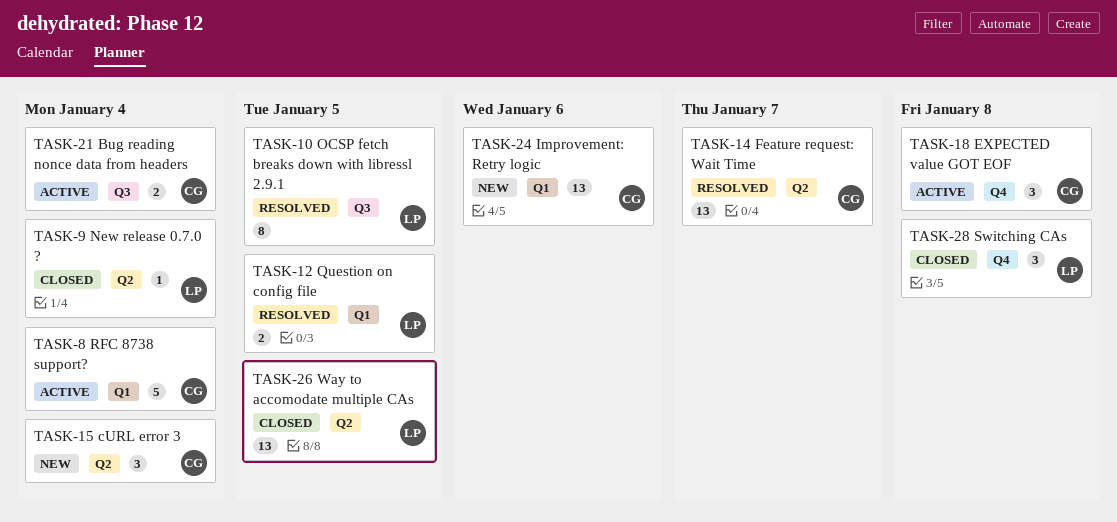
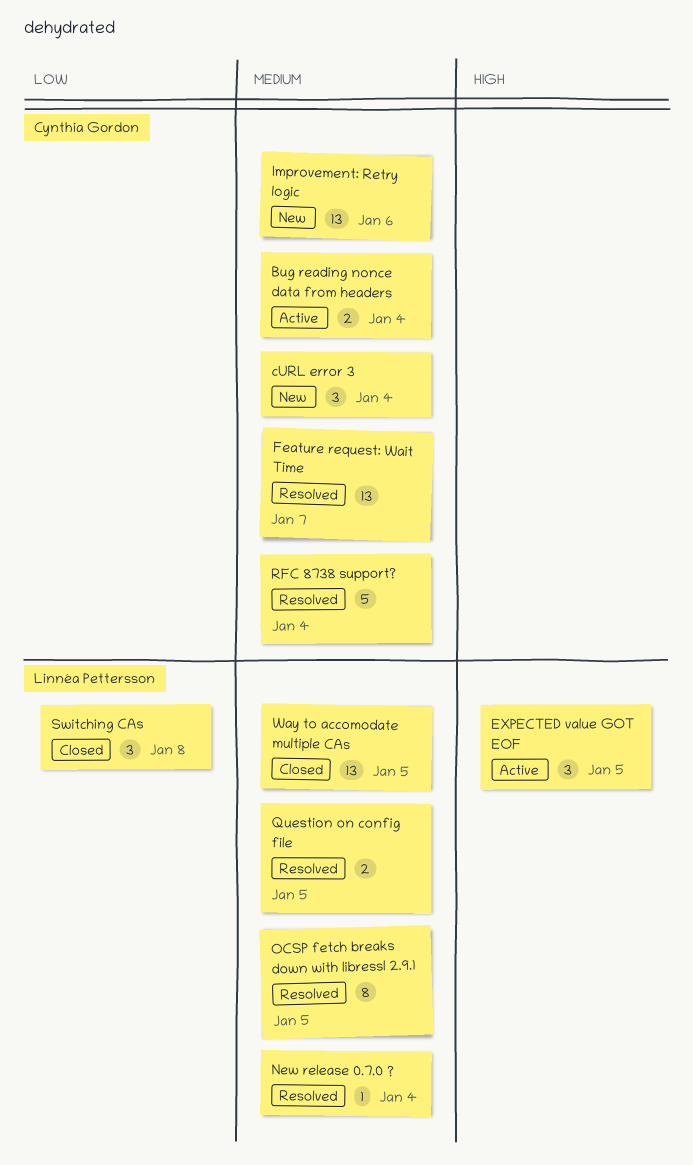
EXPECTED value GOT EOF, owner: Cynthia Gordon -> Linnéa Pettersson
EXPECTED value GOT EOF, due: Jan 8 -> Jan 5
New release 0.7.0 ?, status: Closed -> Resolved
RFC 8738 support?, status: Active -> Resolved

